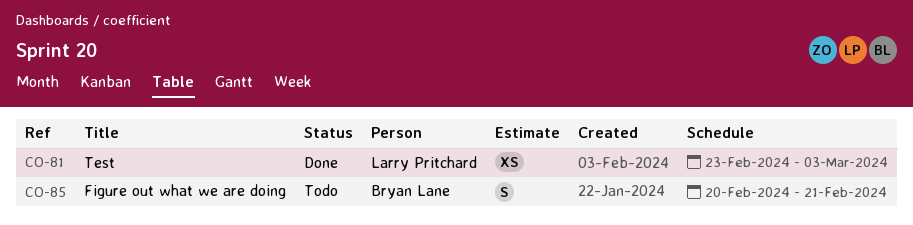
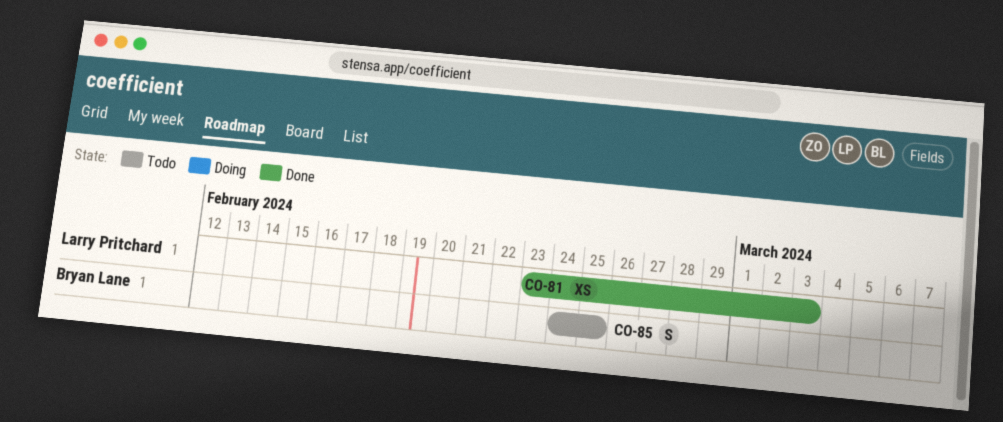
CO-85, start: Feb 20 -> Feb 24
CO-85, due: Feb 21 -> Feb 25

